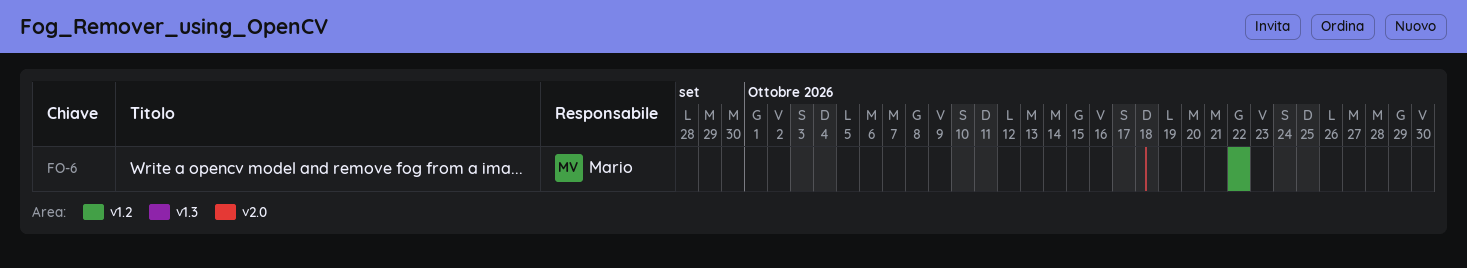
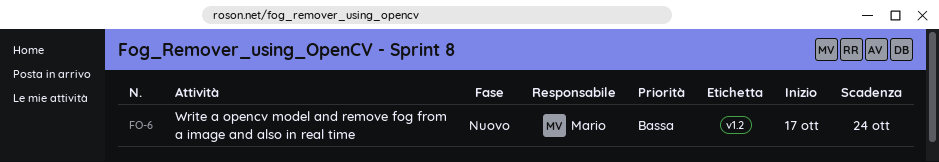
FO-6, start: Oct 22 -> Oct 17
FO-6, due: Oct 22 -> Oct 24

